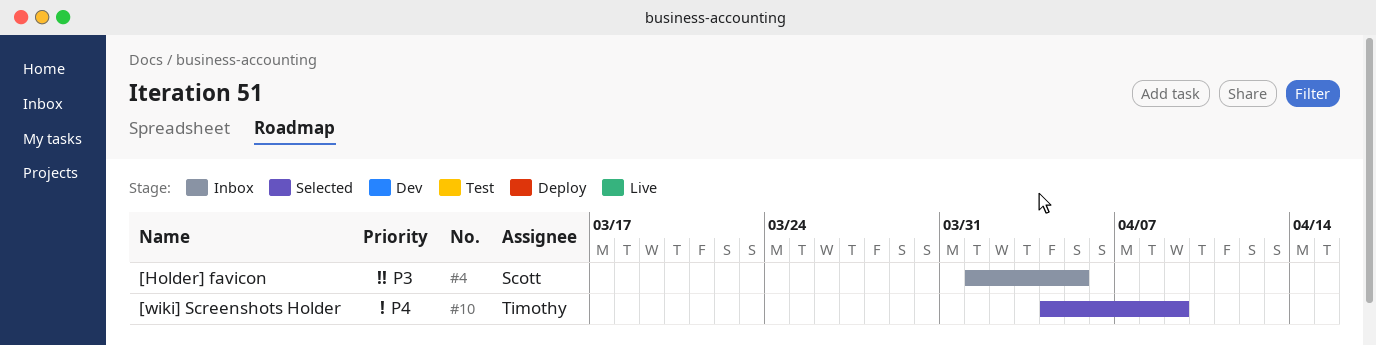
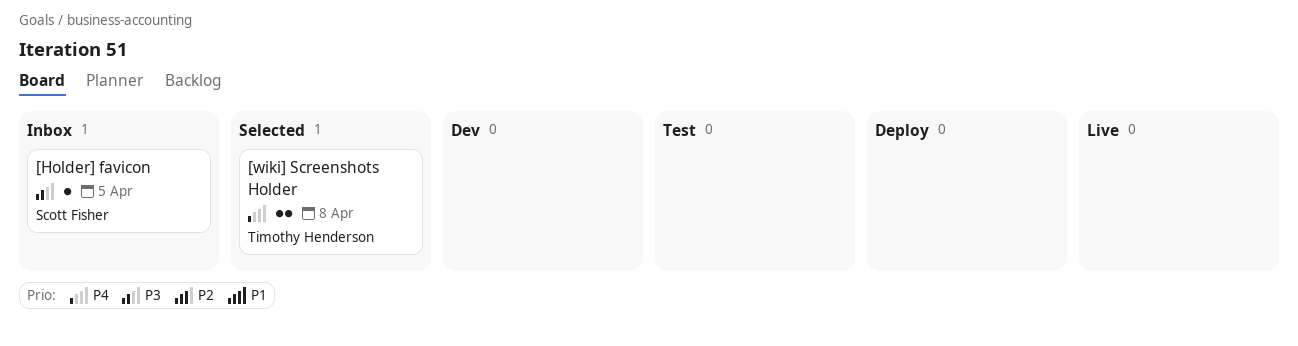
[wiki] Screenshots Holder, due: Apr 9 -> Apr 8

